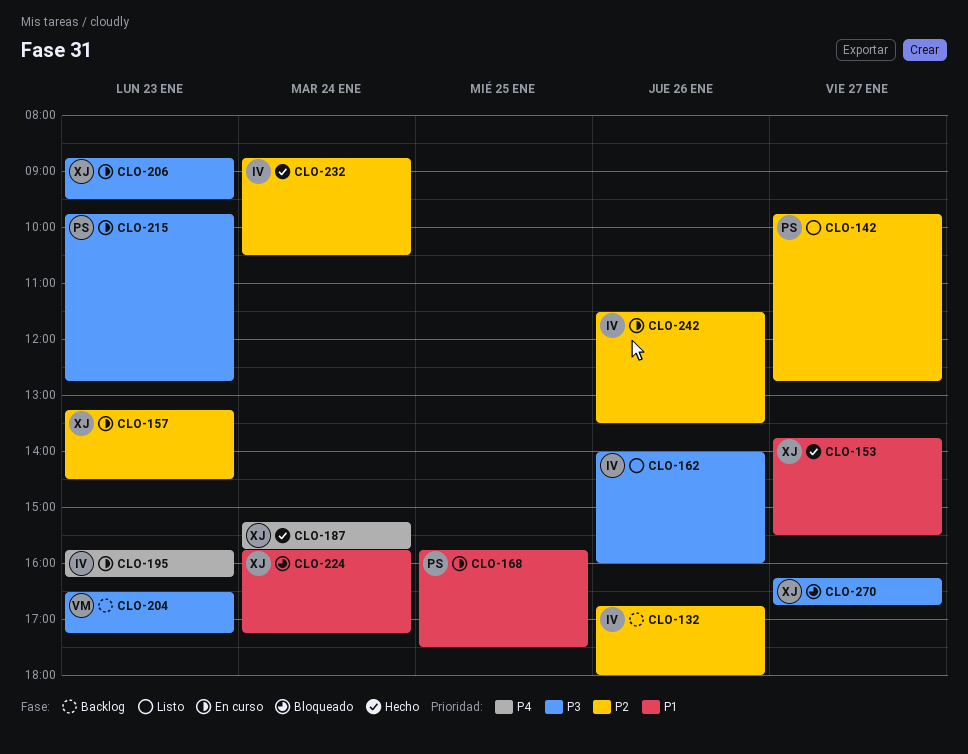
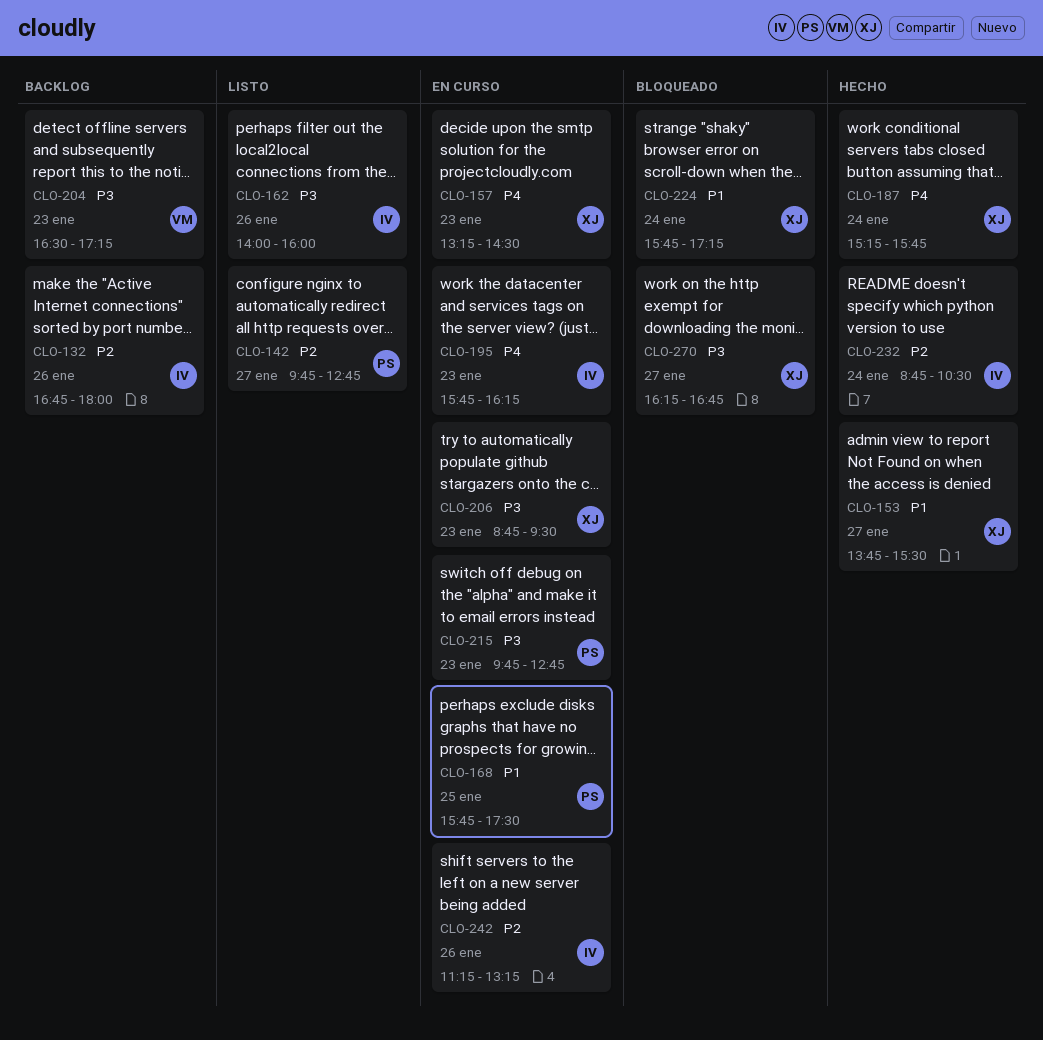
CLO-157, priority: P2 -> P4
CLO-242, begins: 11:30 -> 11:15
CLO-242, ends: 13:30 -> 13:15

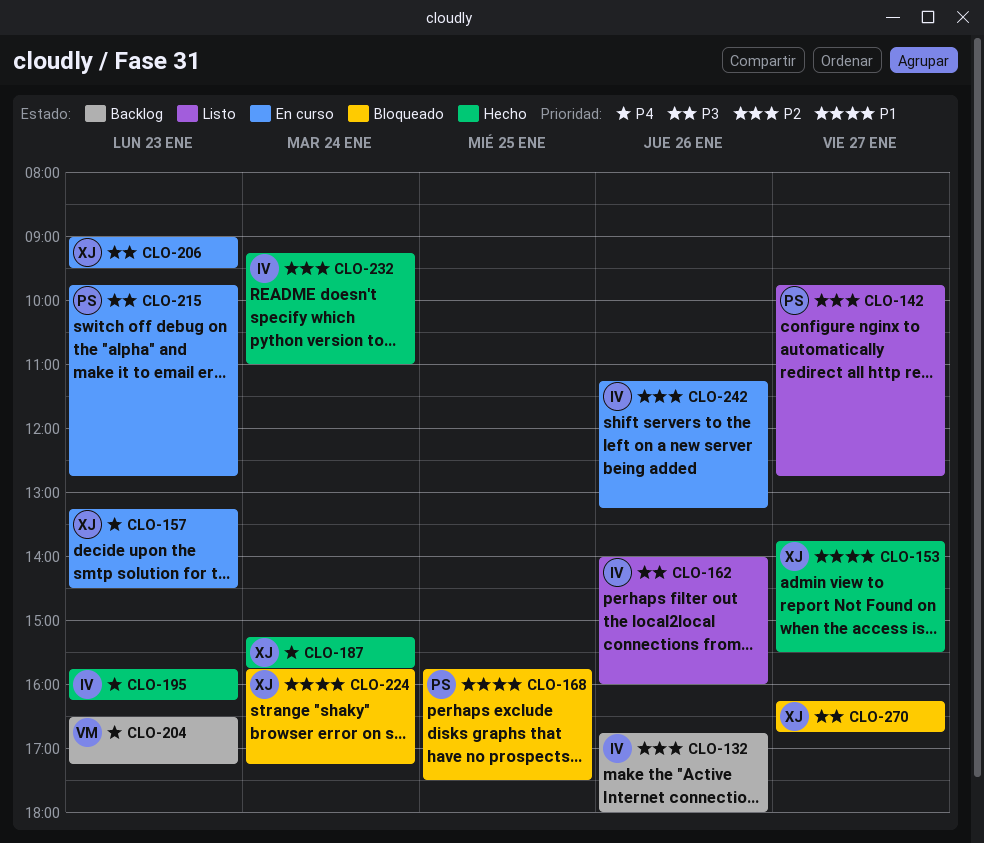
CLO-168, status: En curso -> Bloqueado
CLO-195, status: En curso -> Hecho
CLO-204, priority: P3 -> P4
CLO-206, begins: 08:45 -> 09:00
CLO-232, begins: 08:45 -> 09:15
CLO-232, ends: 10:30 -> 11:00

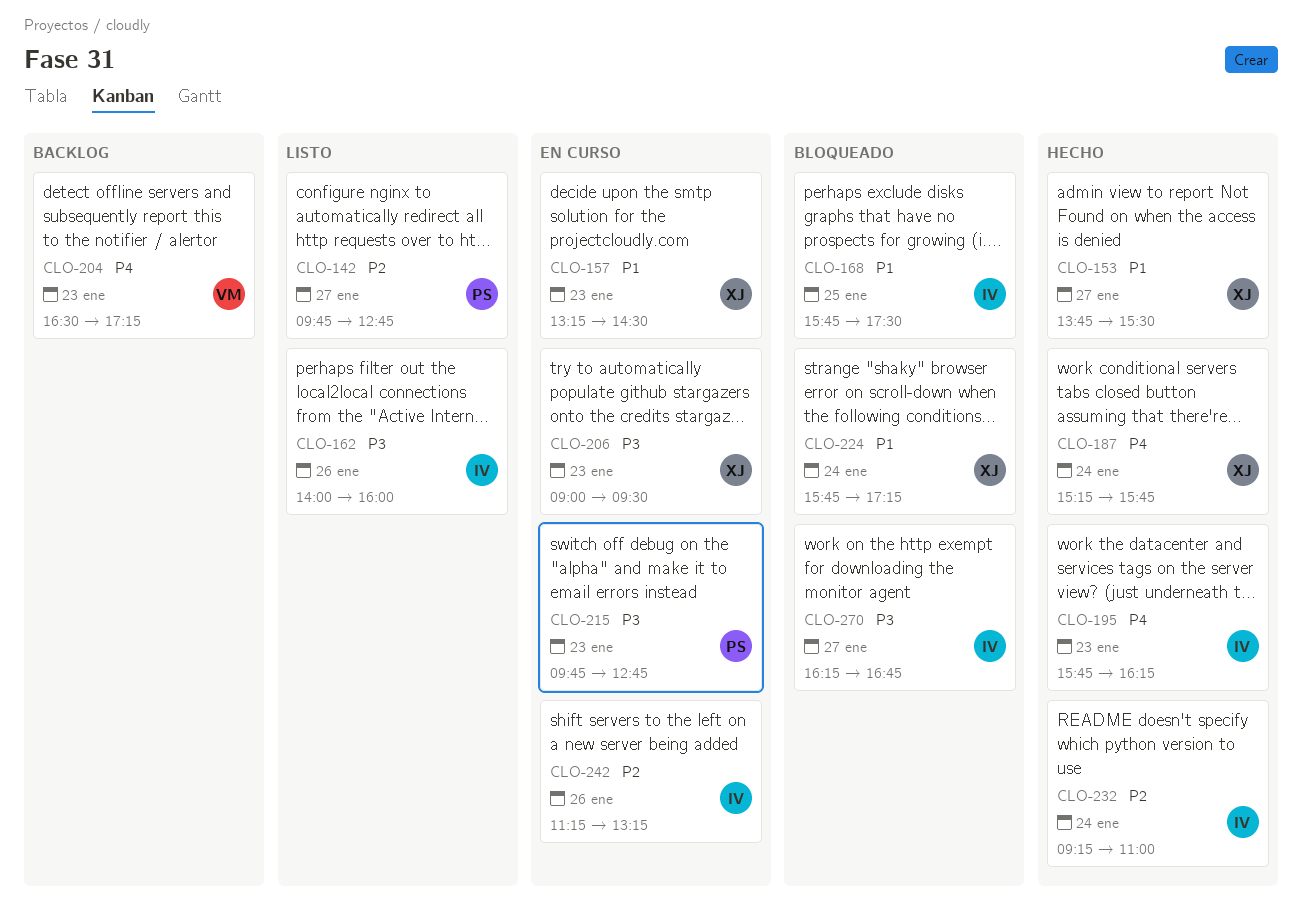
CLO-132: present -> none
CLO-157, priority: P4 -> P1
CLO-168, owner: PS -> IV
CLO-270, owner: XJ -> IV

